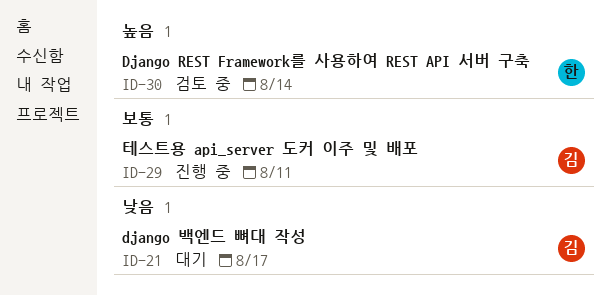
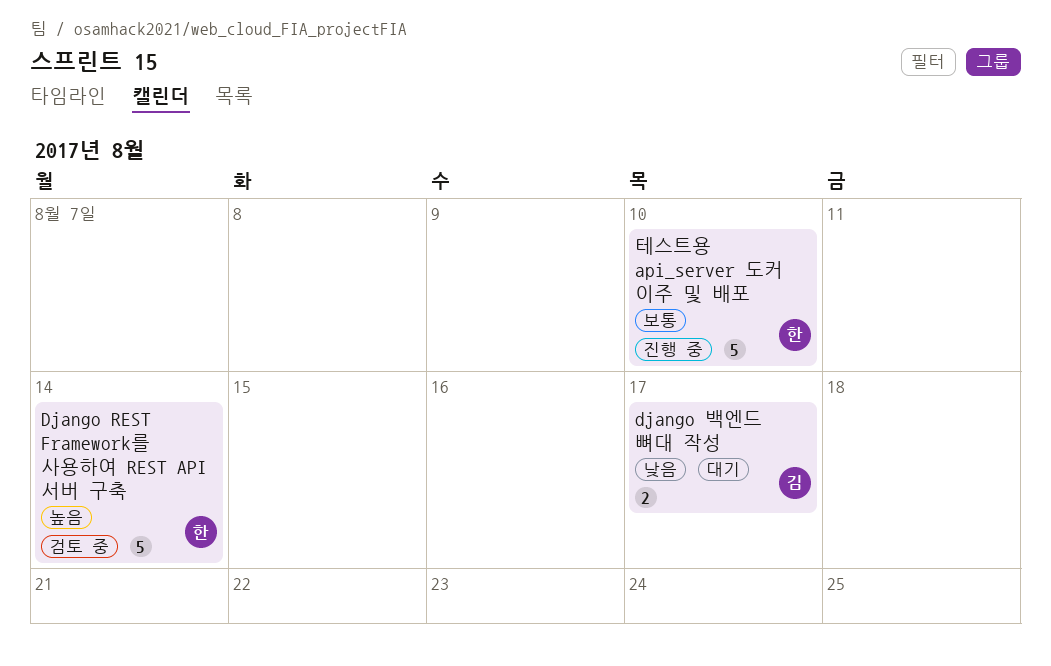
테스트용 api_server 도커 이주 및 배포, owner: 김 -> 한
테스트용 api_server 도커 이주 및 배포, due: Aug 11 -> Aug 10

